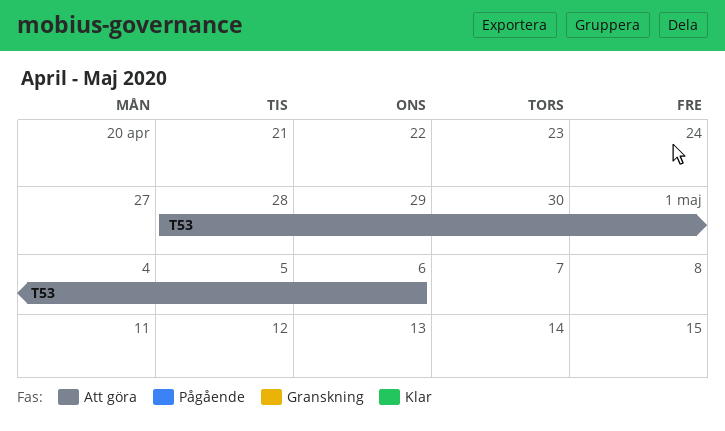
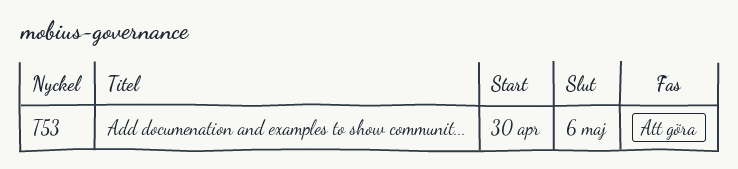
T53, start: Apr 28 -> Apr 30

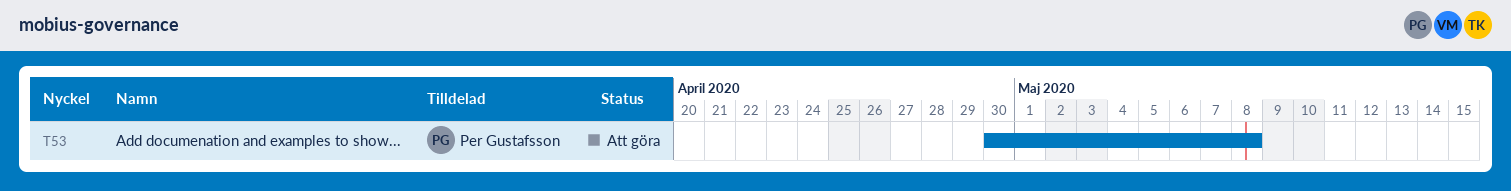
T53, due: May 6 -> May 8

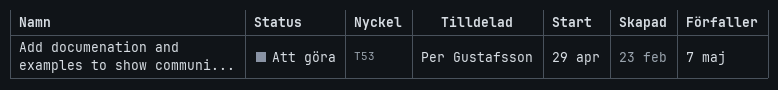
T53, start: Apr 30 -> Apr 29
T53, due: May 8 -> May 7

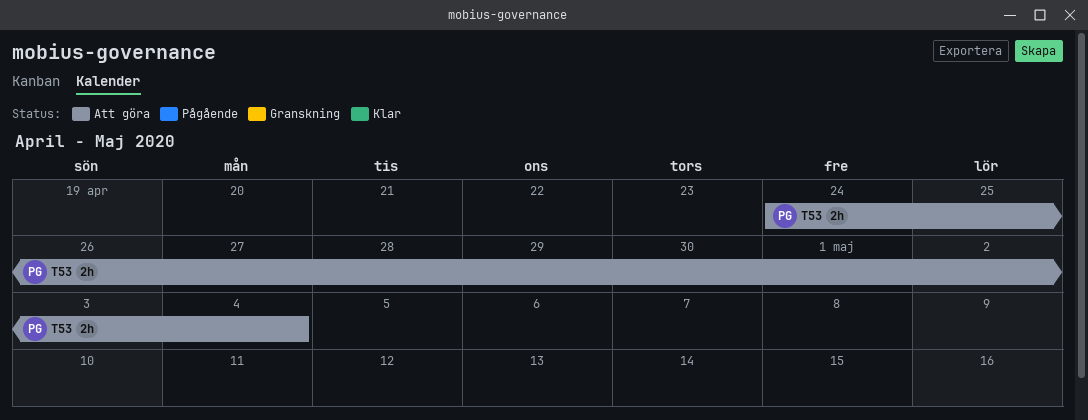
T53, start: Apr 29 -> Apr 24
T53, due: May 7 -> May 4

